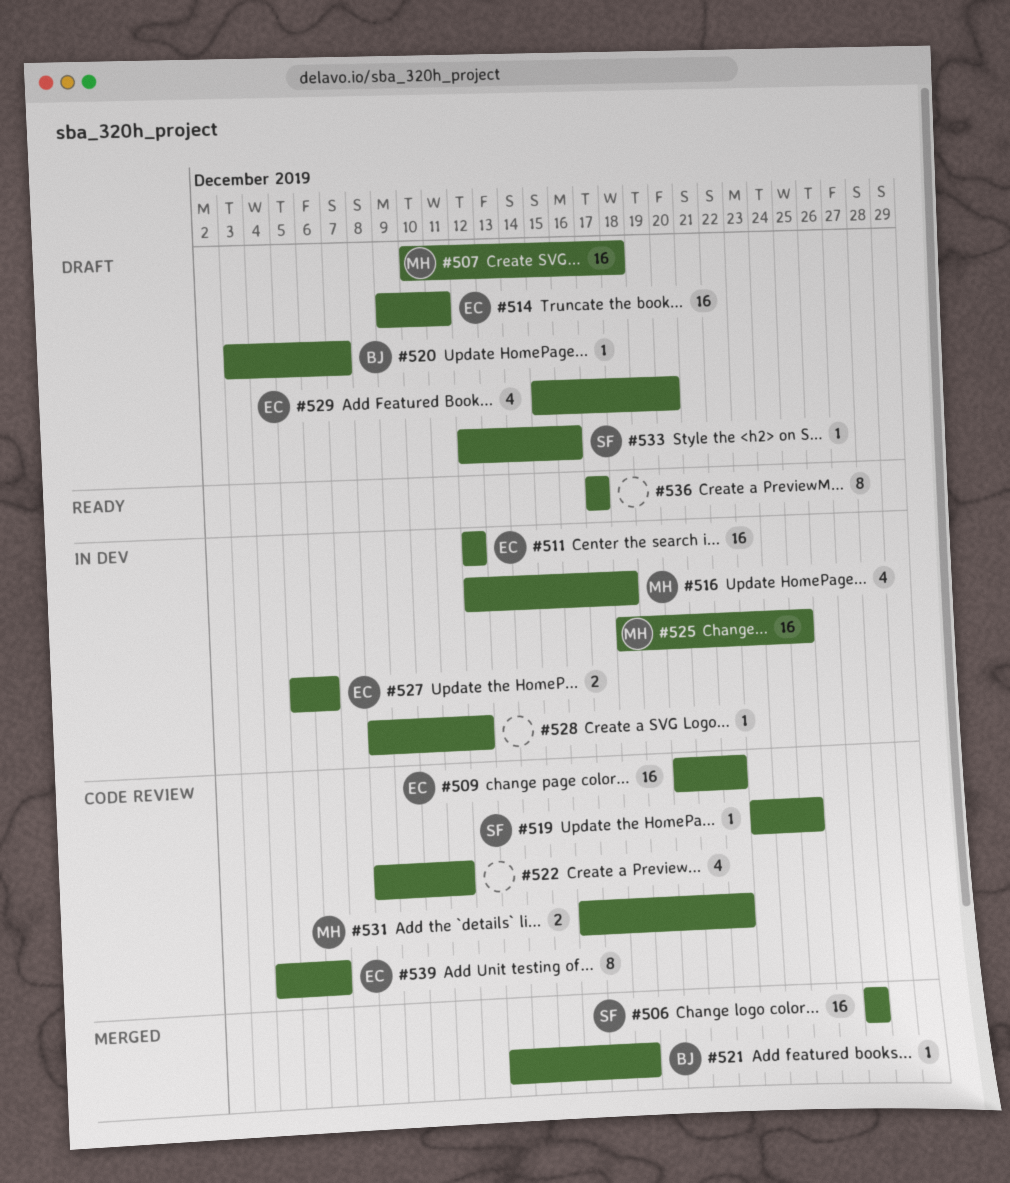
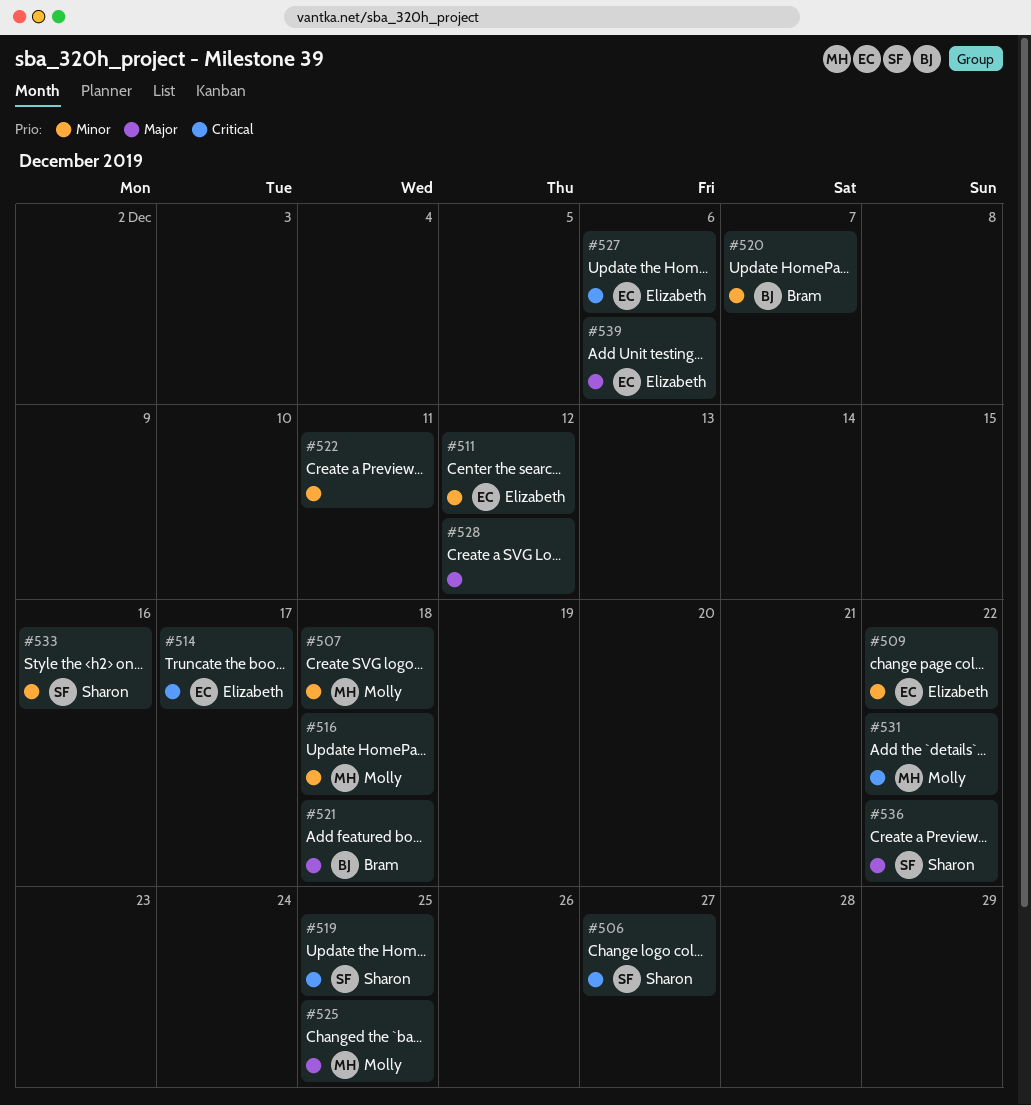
#514, due: Dec 11 -> Dec 17
#529: present -> none
#536, owner: none -> Sharon
#536, due: Dec 17 -> Dec 22

